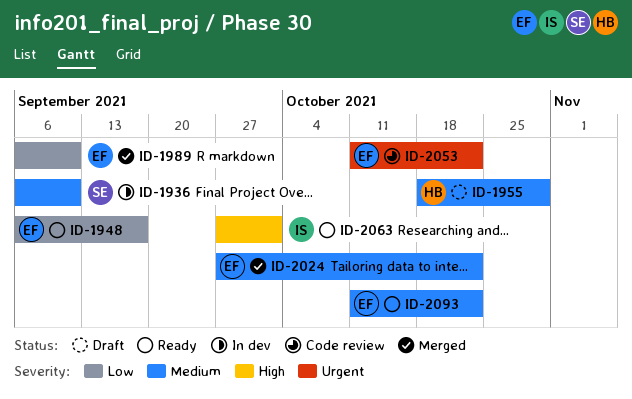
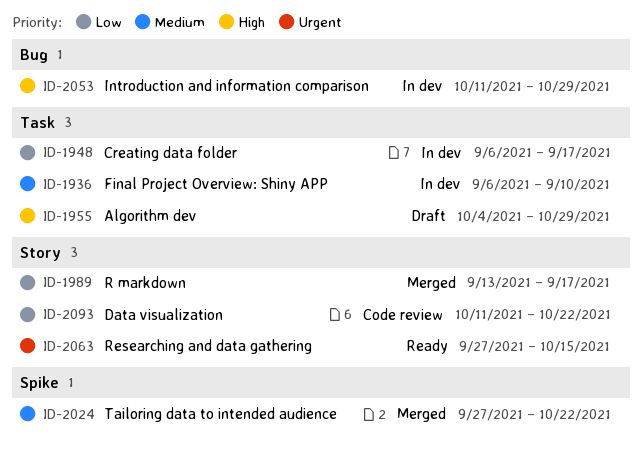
ID-1948, status: Ready -> In dev
ID-1955, priority: Medium -> High
ID-1955, start: Oct 18 -> Oct 4
ID-1989, start: Sep 6 -> Sep 13
ID-1989, due: Sep 10 -> Sep 17
ID-2053, status: Code review -> In dev
ID-2053, priority: Urgent -> High
ID-2053, due: Oct 22 -> Oct 29
ID-2063, priority: High -> Urgent
ID-2063, due: Oct 1 -> Oct 15
ID-2093, status: Ready -> Code review
ID-2093, priority: Medium -> Low

